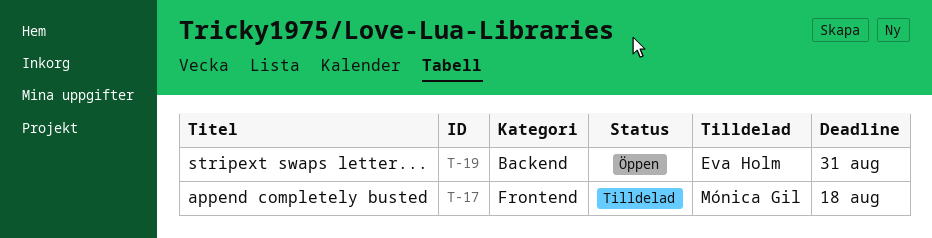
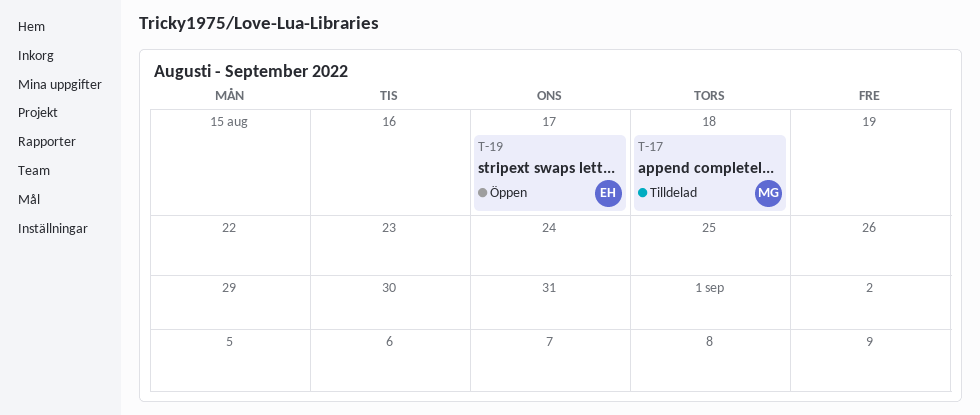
T-19, due: Aug 31 -> Aug 17

